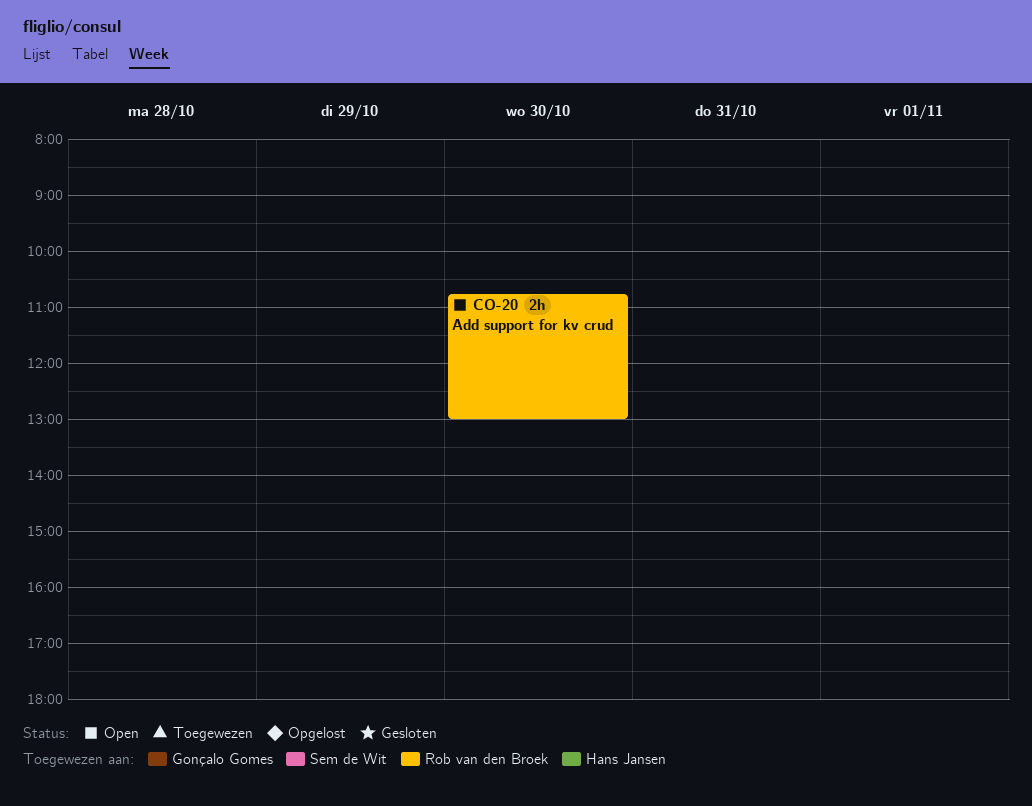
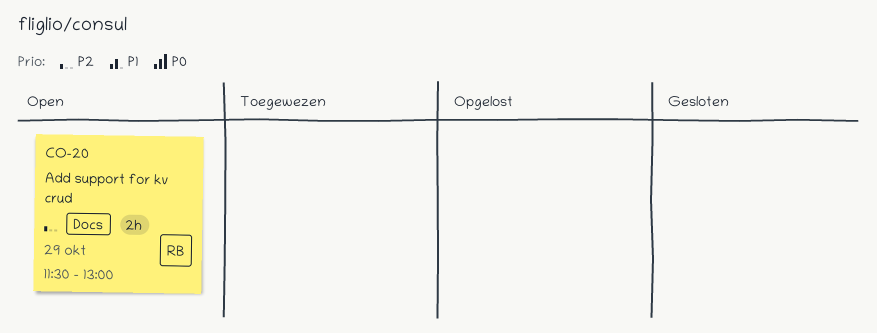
CO-20, day: Oct 30 -> Oct 29
CO-20, begins: 10:45 -> 11:30

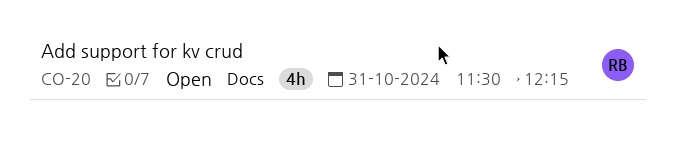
CO-20, estimate: 2h -> 4h
CO-20, day: Oct 29 -> Oct 31
CO-20, ends: 13:00 -> 12:15

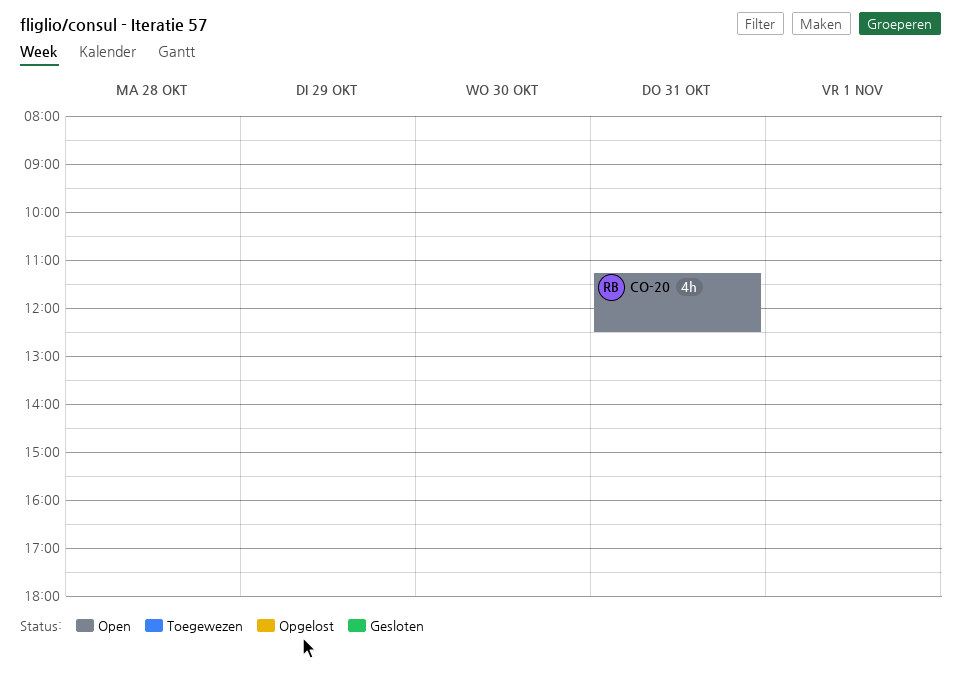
CO-20, begins: 11:30 -> 11:15
CO-20, ends: 12:15 -> 12:30

